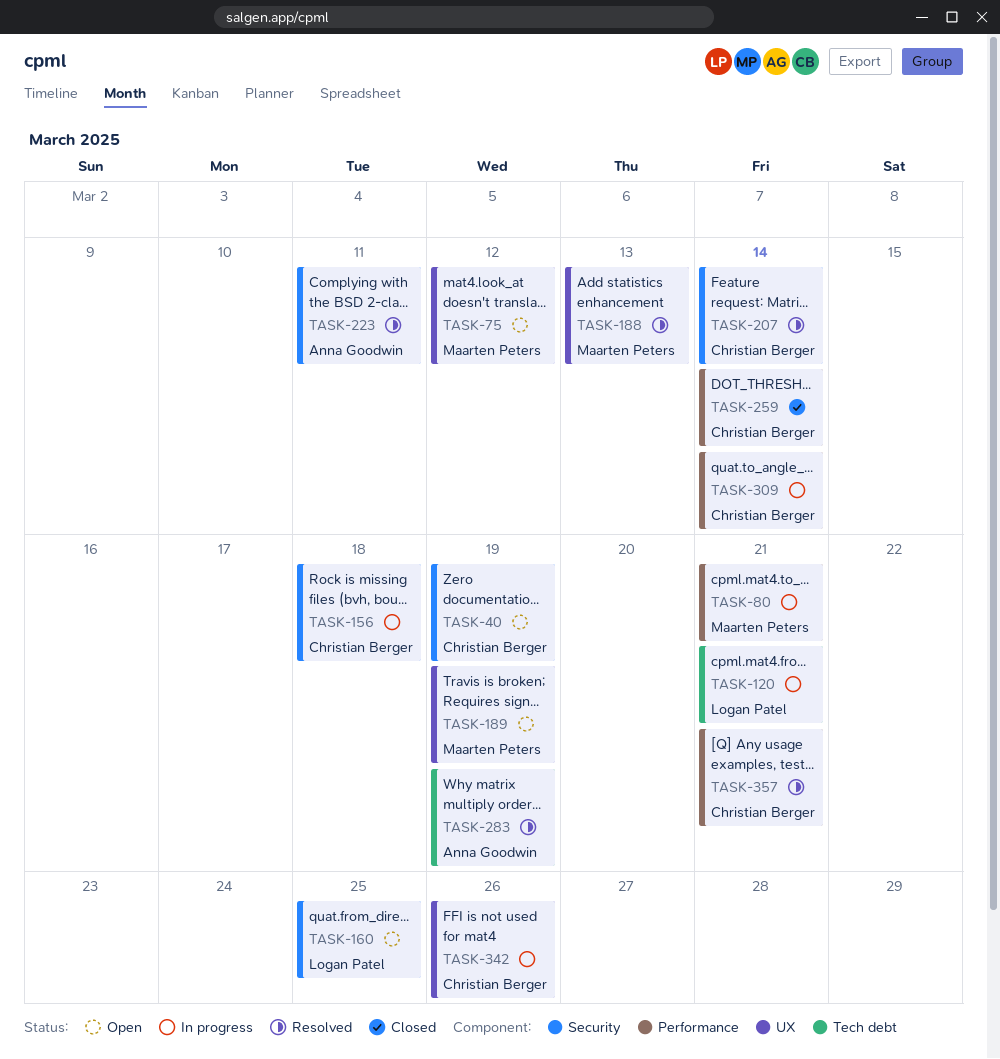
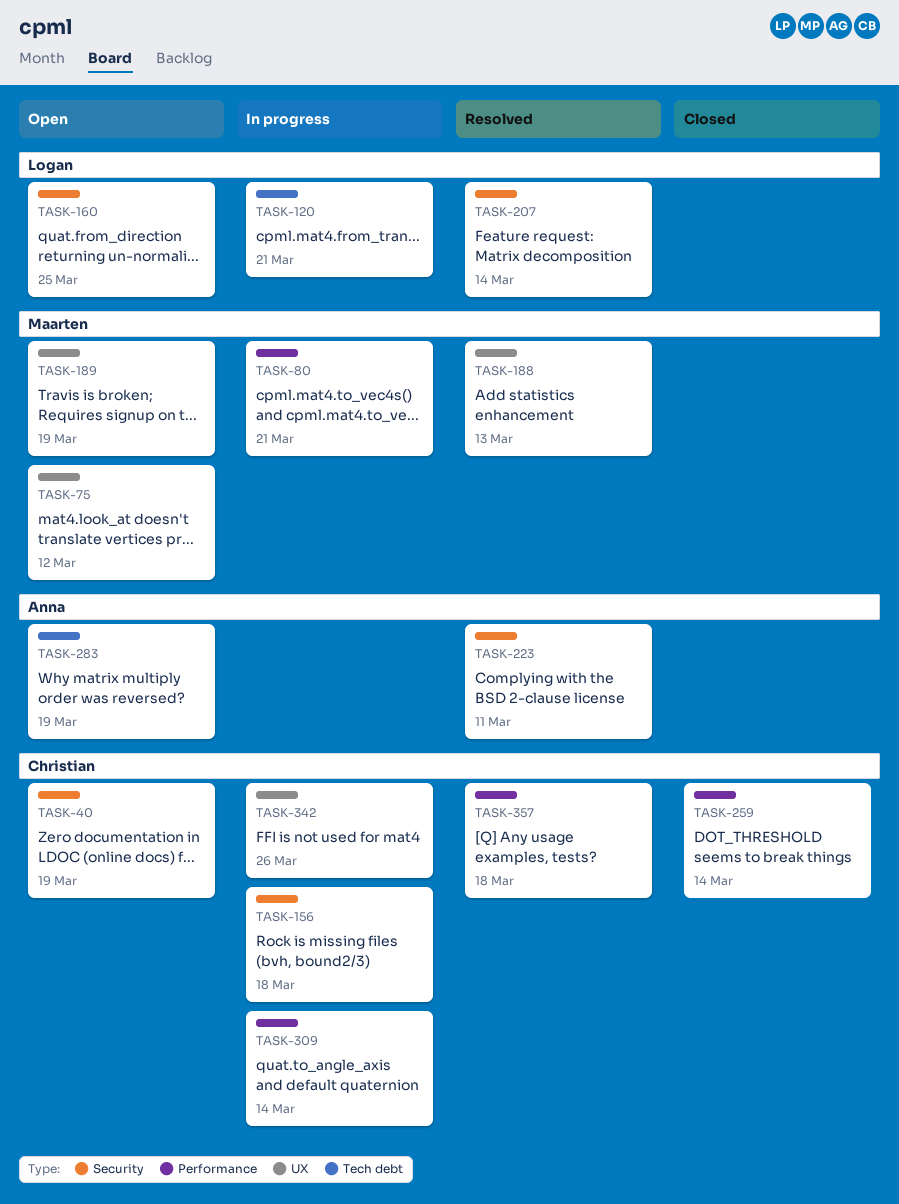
TASK-207, owner: Christian Berger -> Logan Patel
TASK-283, status: Resolved -> Open
TASK-357, due: Mar 21 -> Mar 18

